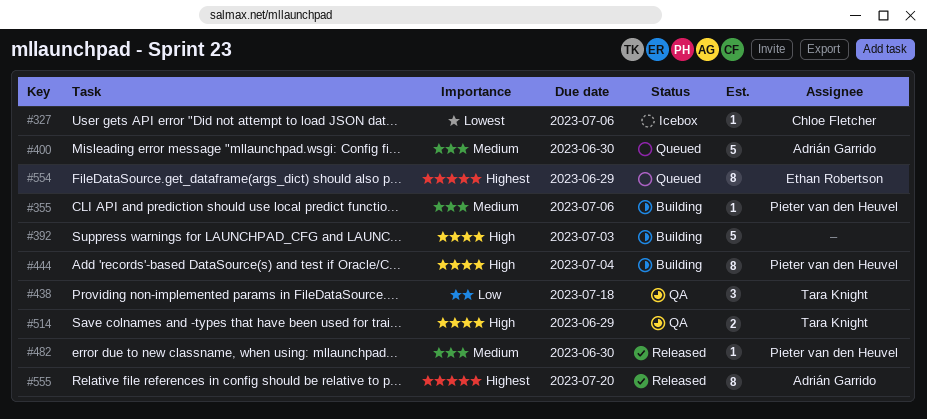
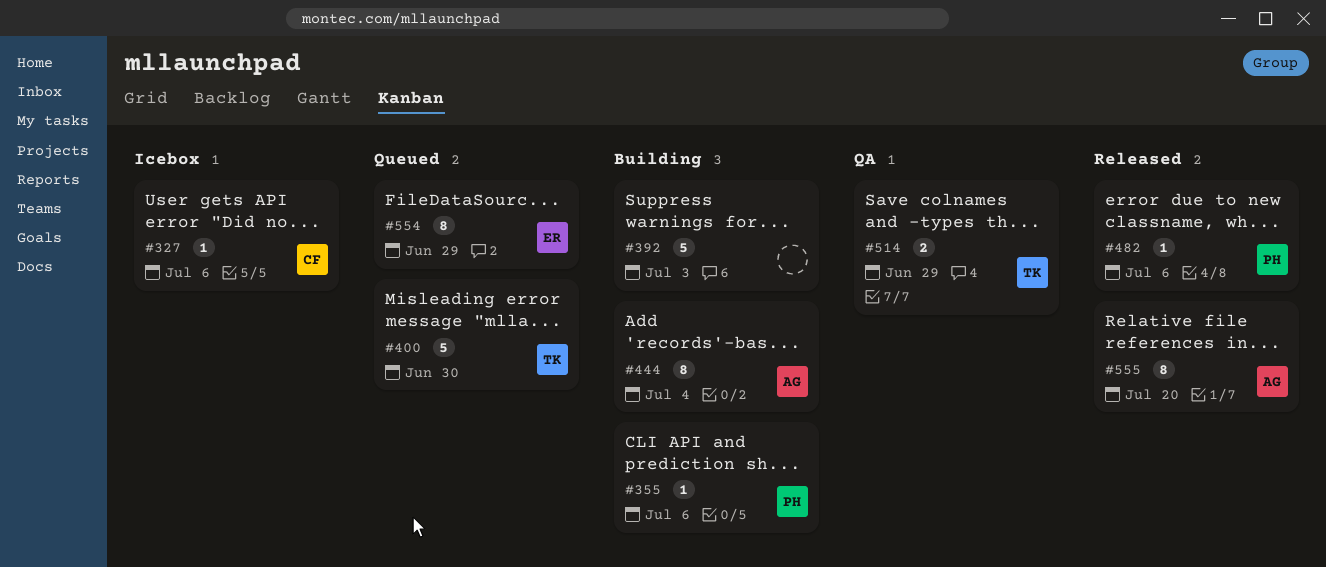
#400, owner: Adrián Garrido -> Tara Knight
#438: present -> none
#444, owner: Pieter van den Heuvel -> Adrián Garrido
#482, due: Jun 30 -> Jul 6

